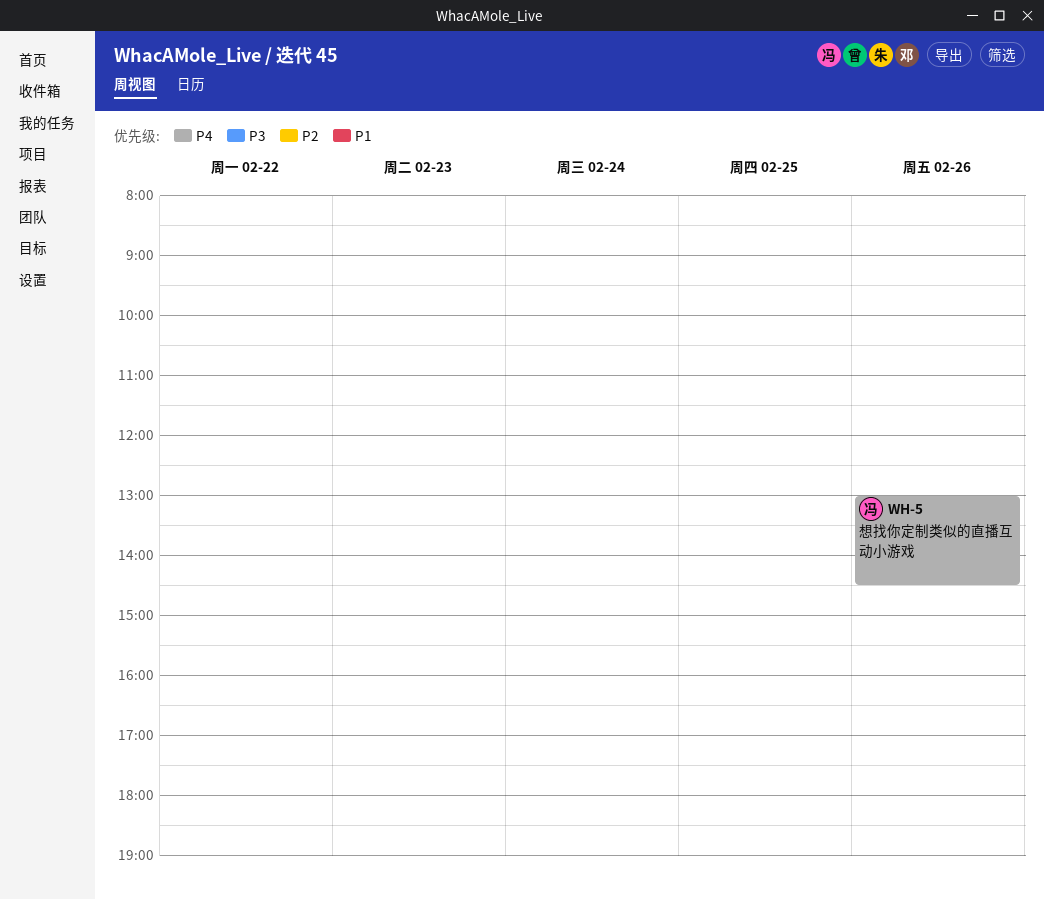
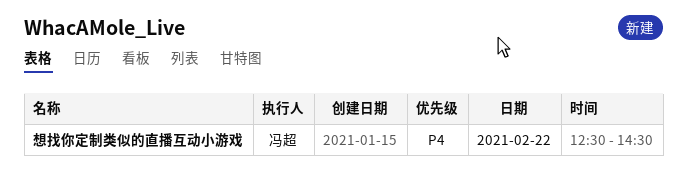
想找你定制类似的直播互动小游戏, day: Feb 26 -> Feb 22
想找你定制类似的直播互动小游戏, begins: 13:00 -> 12:30

